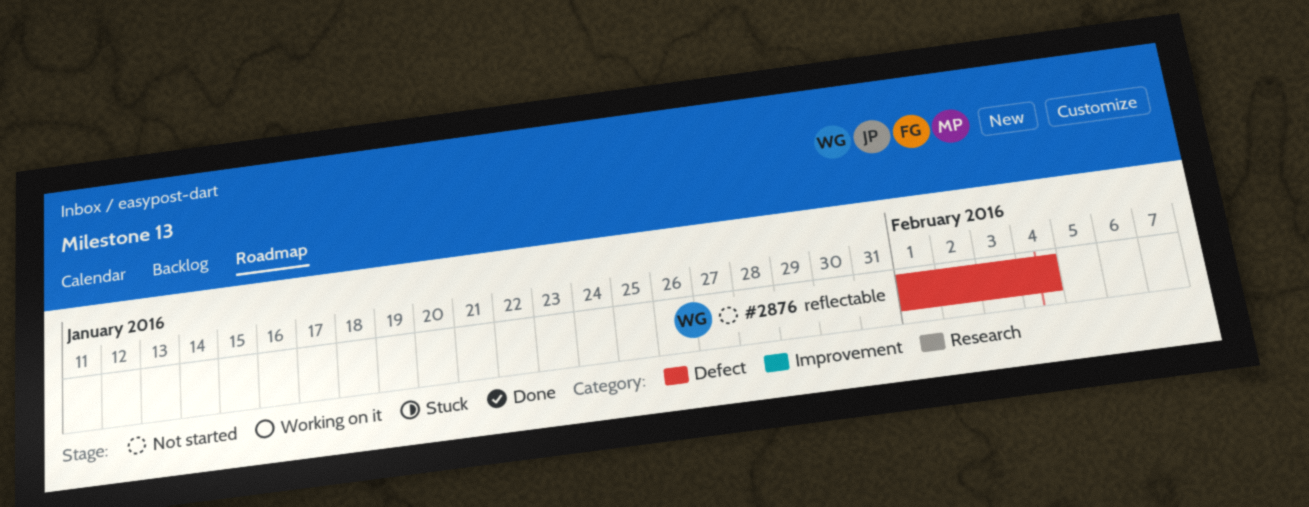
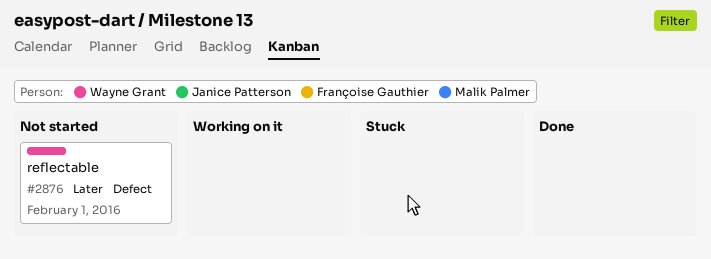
#2876, due: Feb 4 -> Feb 1

